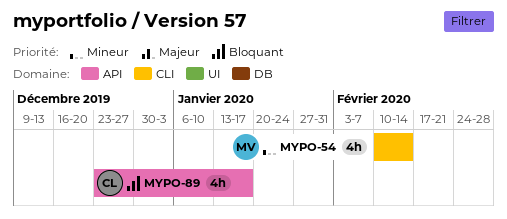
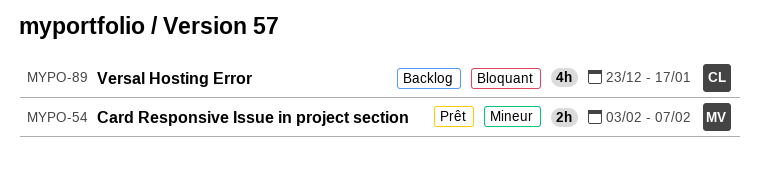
MYPO-54, estimate: 4h -> 2h
MYPO-54, start: Feb 10 -> Feb 3
MYPO-54, due: Feb 14 -> Feb 7

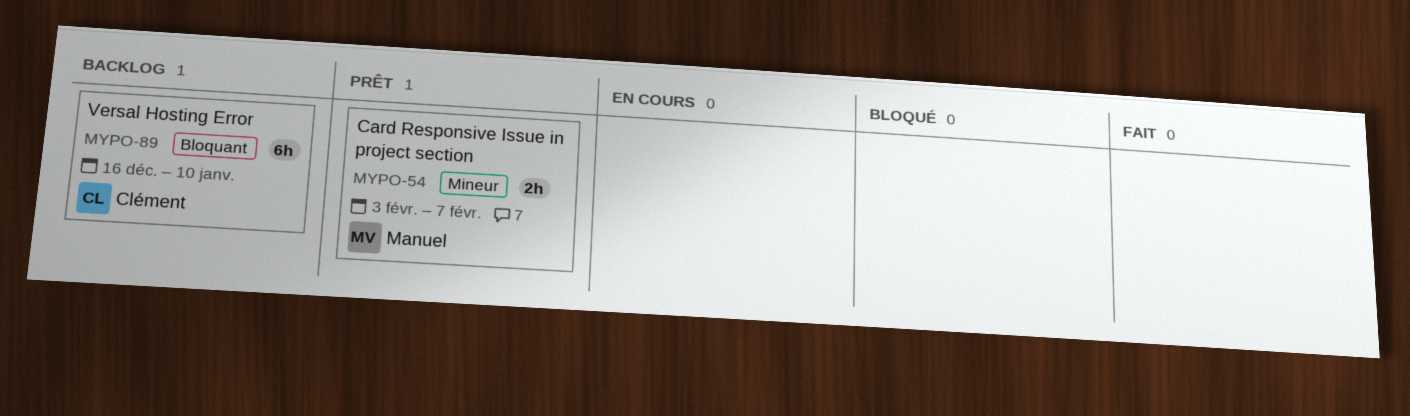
MYPO-89, estimate: 4h -> 6h
MYPO-89, start: Dec 23 -> Dec 16
MYPO-89, due: Jan 17 -> Jan 10

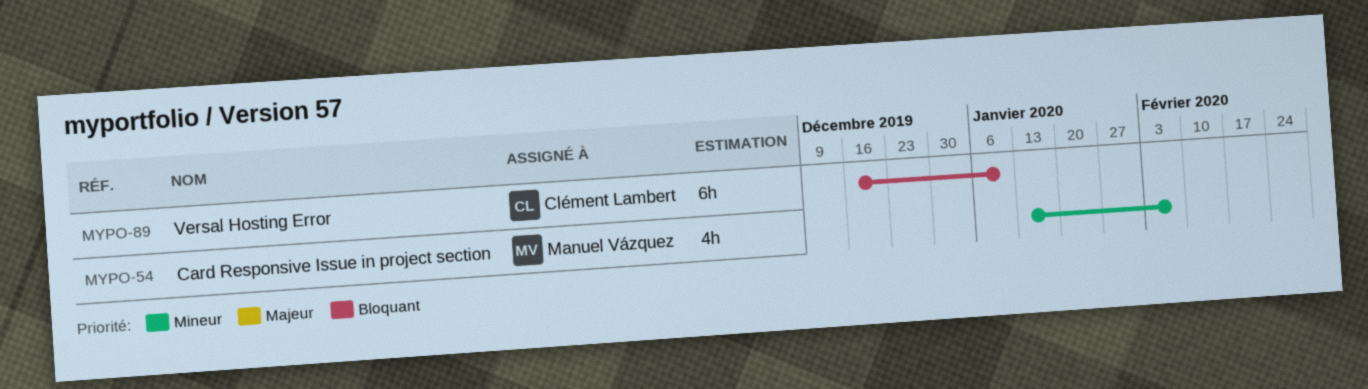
MYPO-54, estimate: 2h -> 4h
MYPO-54, start: Feb 3 -> Jan 13

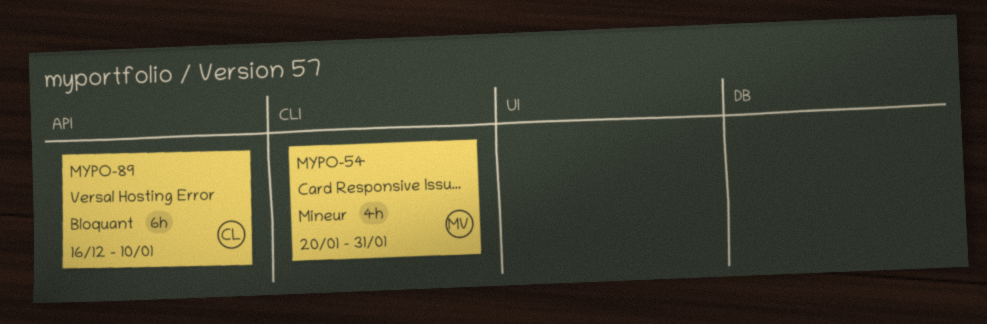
MYPO-54, start: Jan 13 -> Jan 20
MYPO-54, due: Feb 7 -> Jan 31

